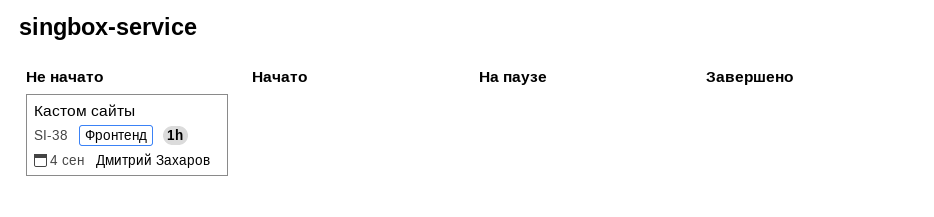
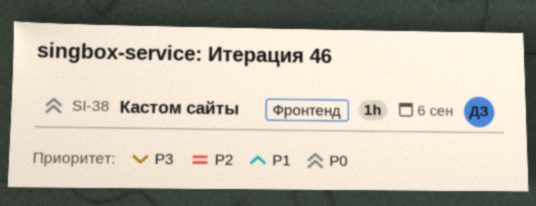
SI-38, due: Sep 4 -> Sep 6

